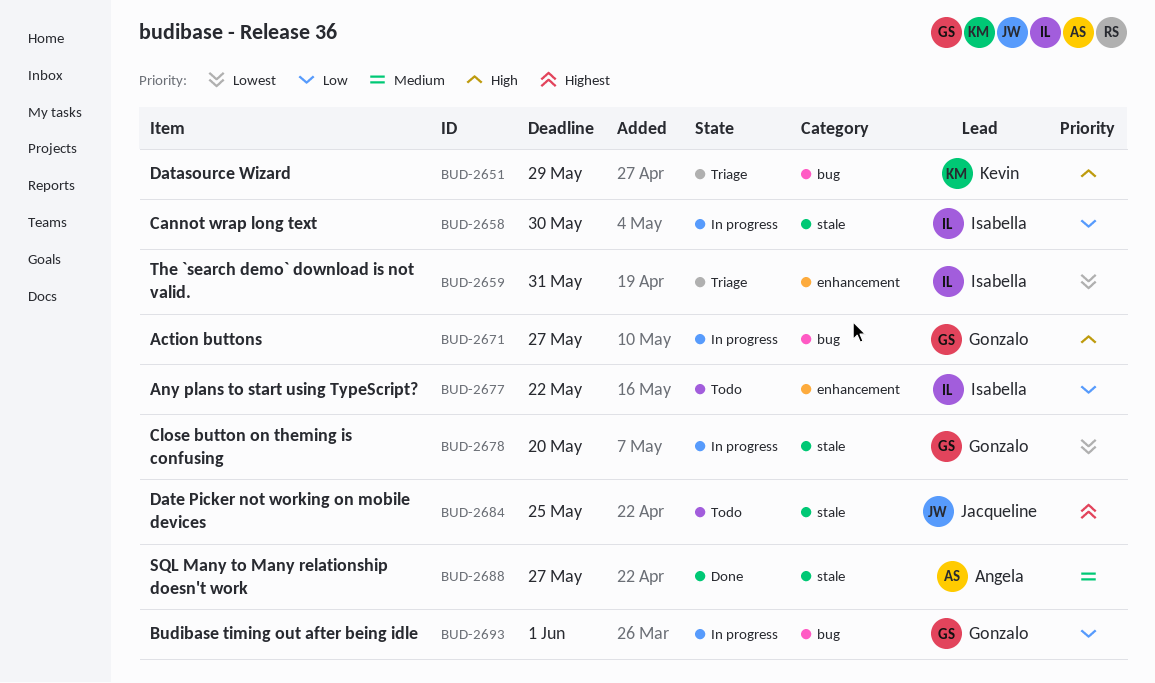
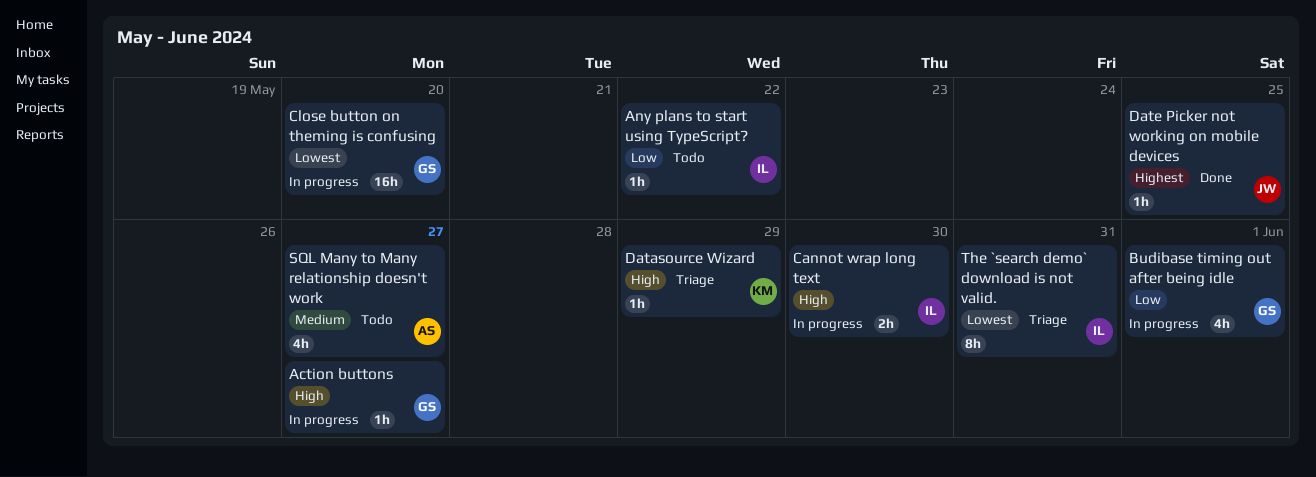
Cannot wrap long text, priority: Low -> High
Date Picker not working on mobile devices, status: Todo -> Done
SQL Many to Many relationship doesn't work, status: Done -> Todo

